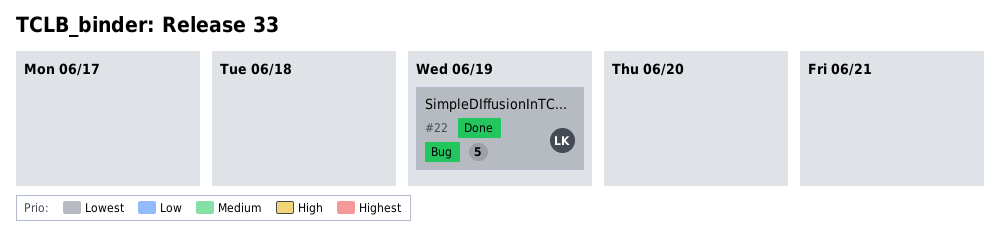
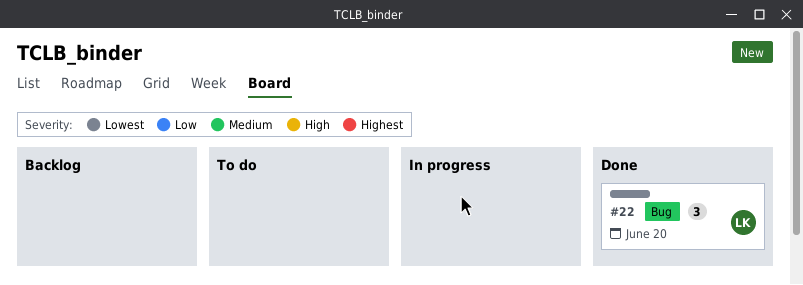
#22, estimate: 5 -> 3
#22, due: Jun 19 -> Jun 20

